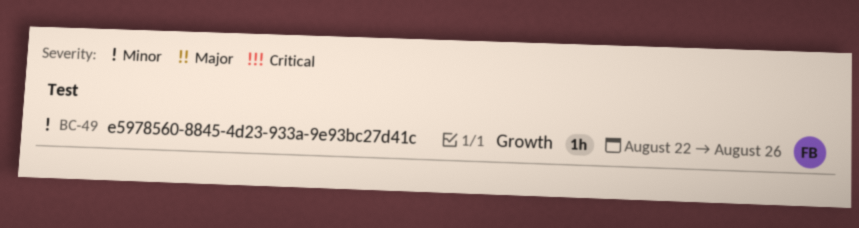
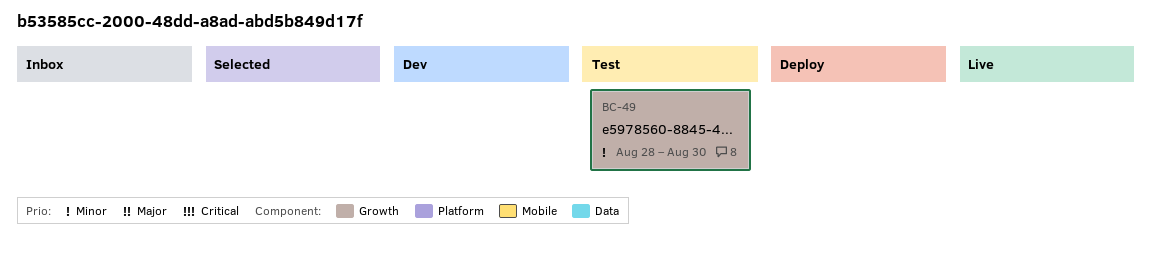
BC-49, start: Aug 22 -> Aug 28
BC-49, due: Aug 26 -> Aug 30

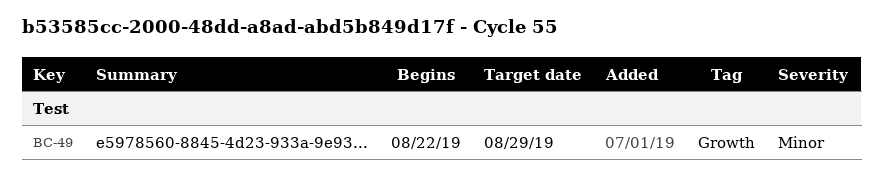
BC-49, start: Aug 28 -> Aug 22
BC-49, due: Aug 30 -> Aug 29

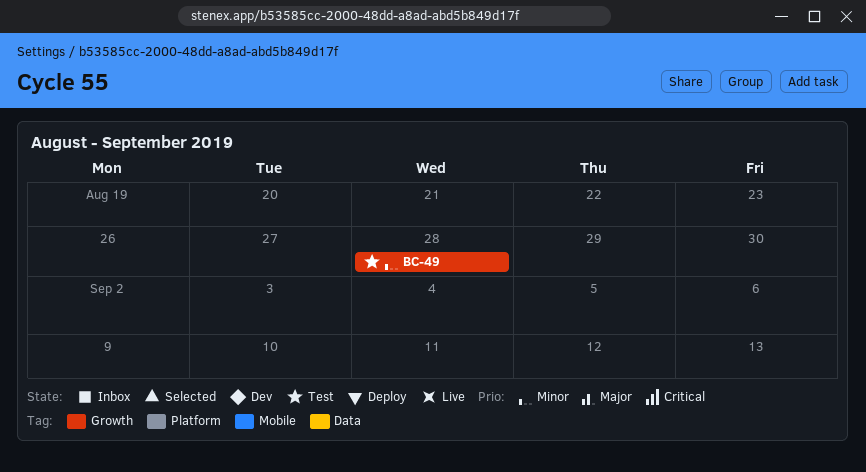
BC-49, start: Aug 22 -> Aug 28
BC-49, due: Aug 29 -> Aug 28

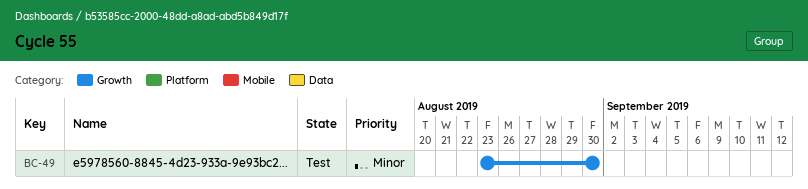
BC-49, start: Aug 28 -> Aug 23
BC-49, due: Aug 28 -> Aug 30

